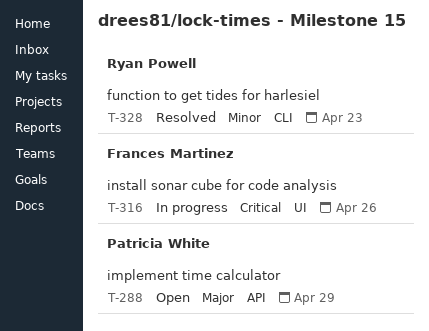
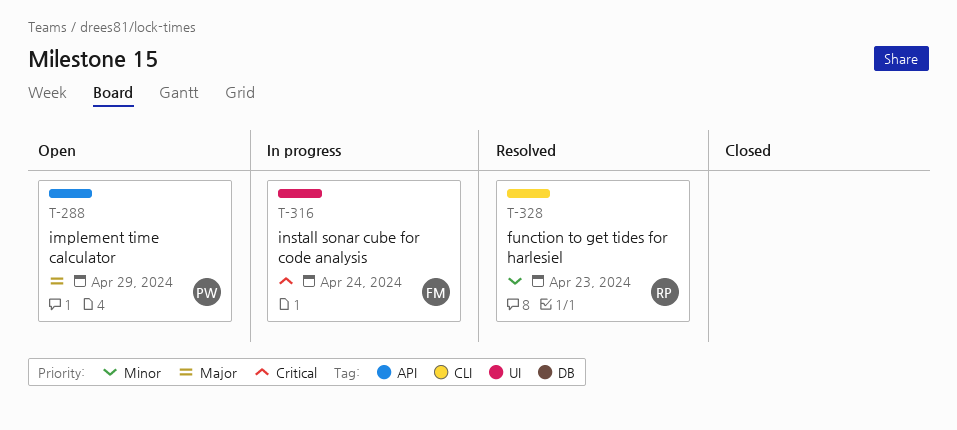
T-316, due: Apr 26 -> Apr 24

